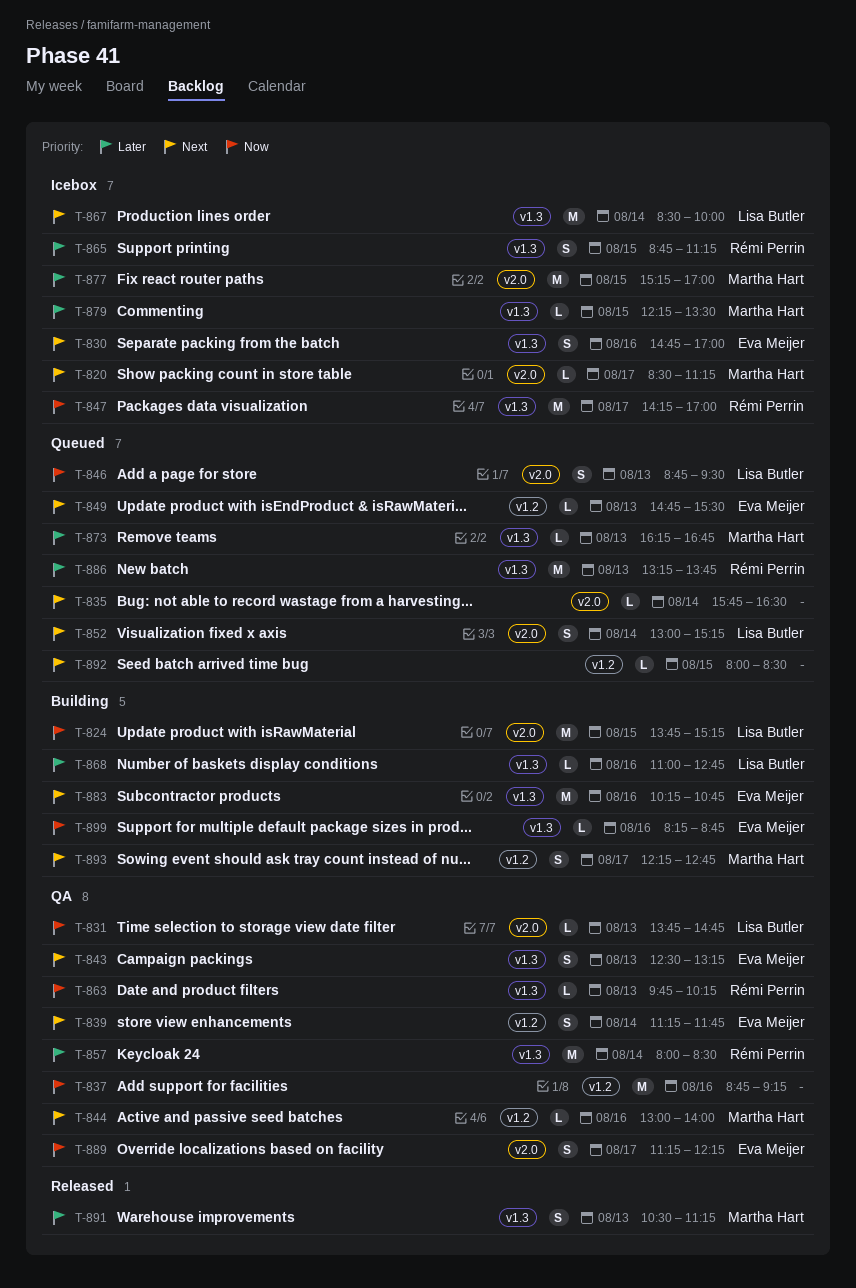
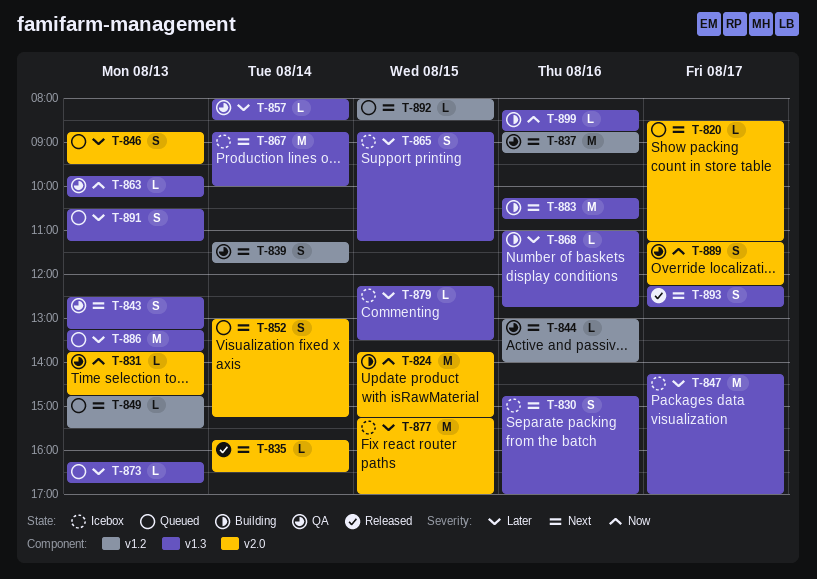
T-820, status: Icebox -> Queued
T-835, status: Queued -> Released
T-837, priority: Now -> Next
T-846, priority: Now -> Later
T-847, priority: Now -> Later
T-857, estimate: M -> L
T-867, begins: 08:30 -> 08:45
T-891, status: Released -> Queued
T-893, status: Building -> Released
T-893, label: v1.2 -> v1.3

